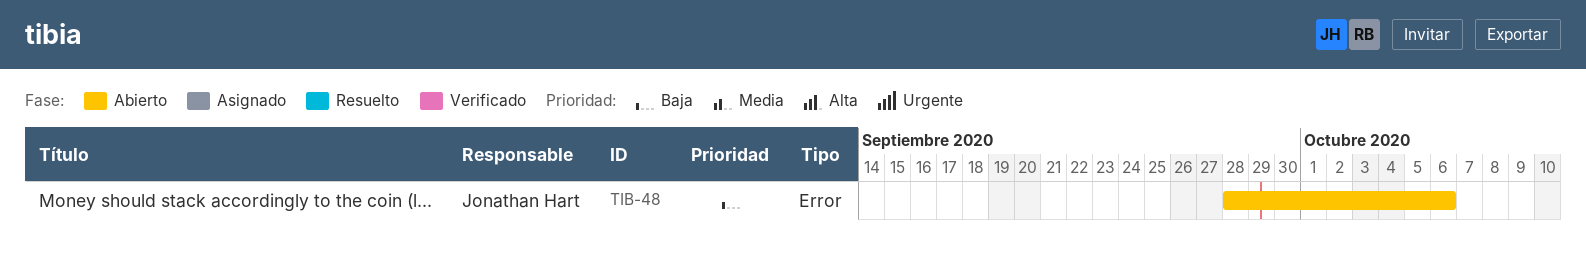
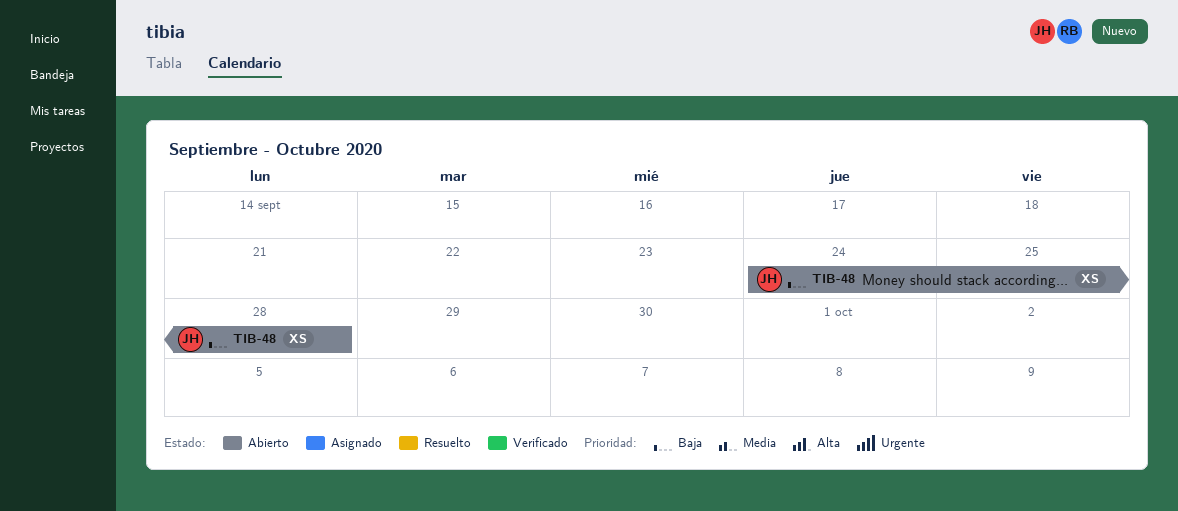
TIB-48, start: Sep 28 -> Sep 24
TIB-48, due: Oct 6 -> Sep 28

